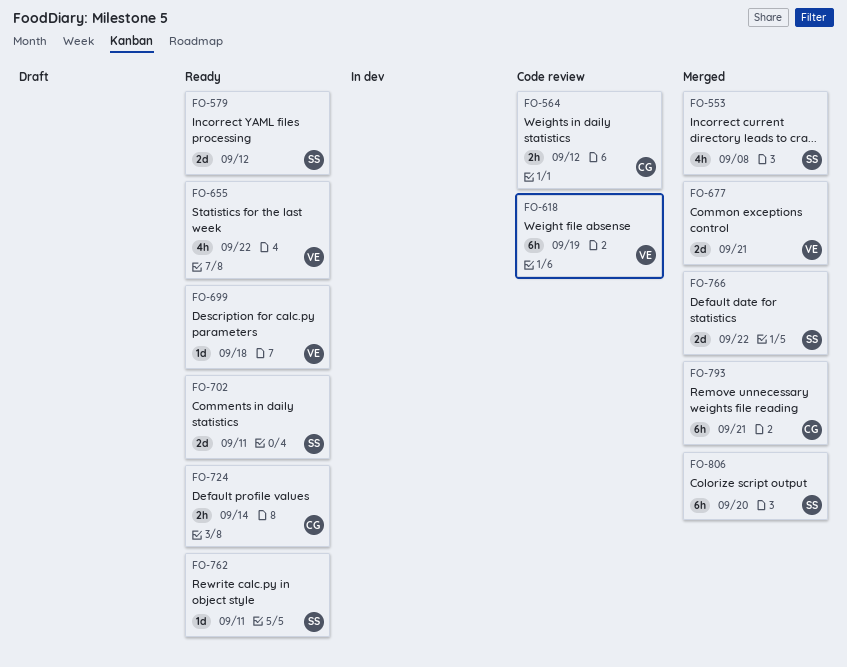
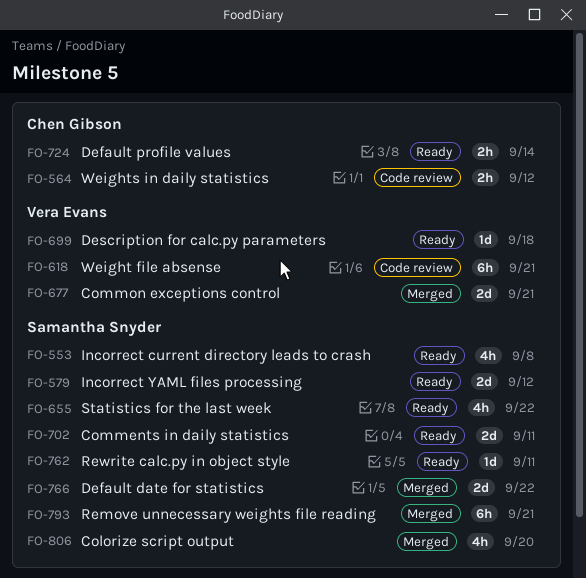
FO-553, status: Merged -> Ready
FO-618, due: Sep 19 -> Sep 21
FO-655, owner: Vera Evans -> Samantha Snyder
FO-793, owner: Chen Gibson -> Samantha Snyder
FO-806, estimate: 6h -> 4h

